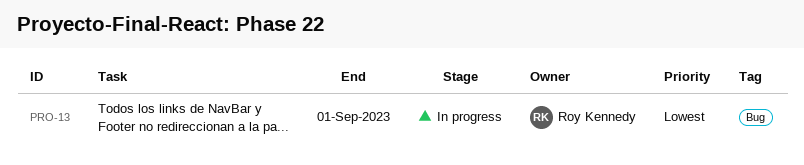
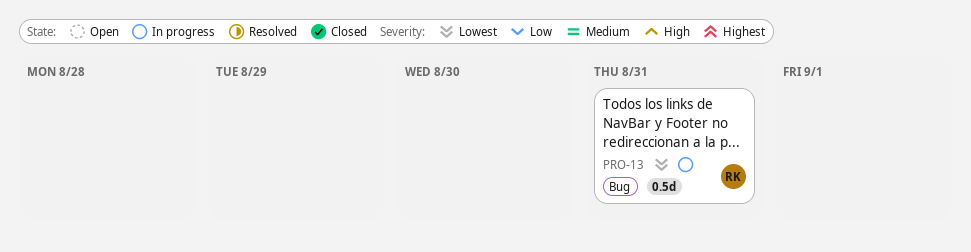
PRO-13, due: Sep 1 -> Aug 31

